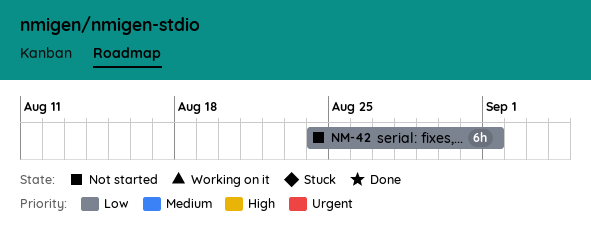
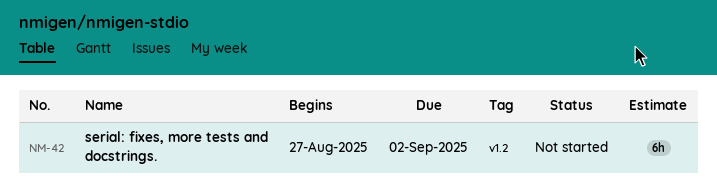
NM-42, start: Aug 24 -> Aug 27
NM-42, due: Sep 1 -> Sep 2

